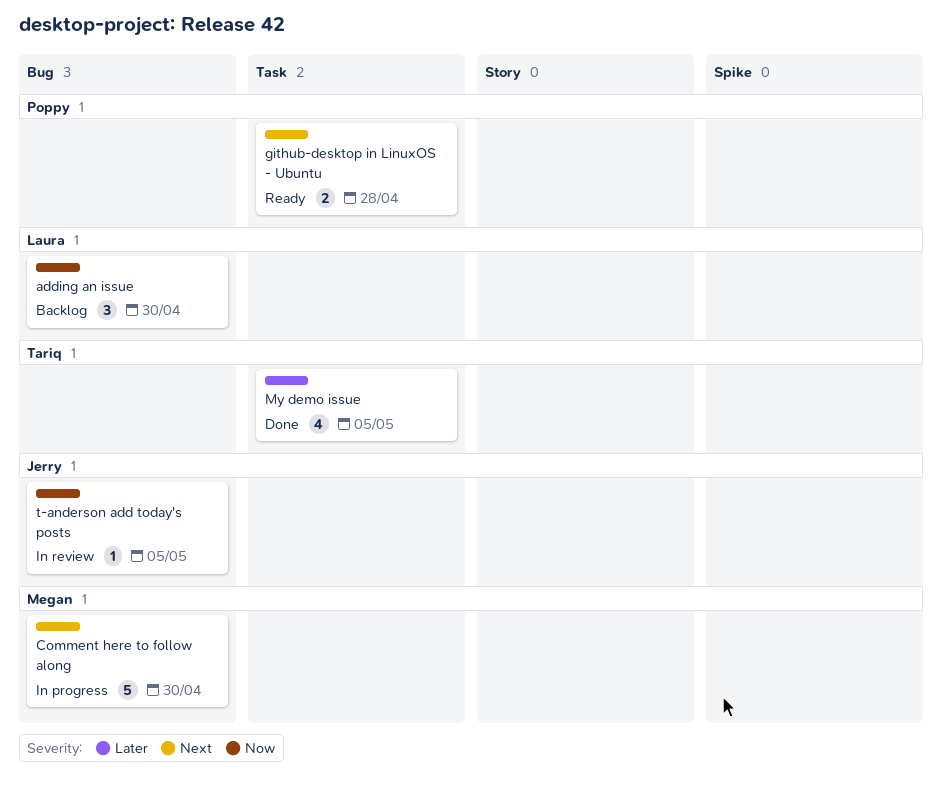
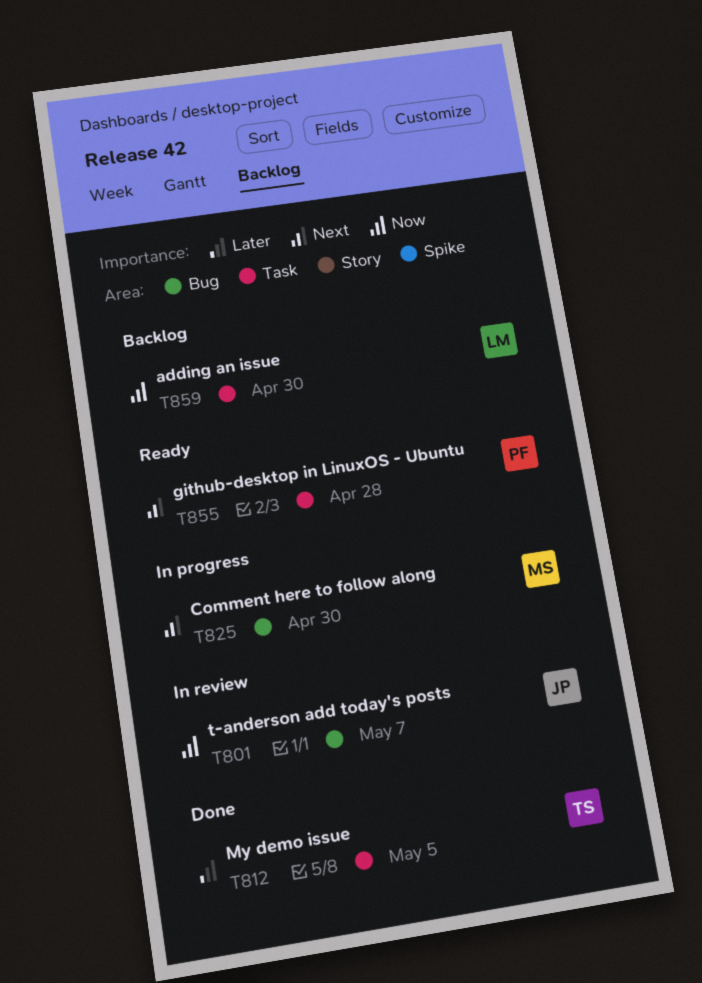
adding an issue, label: Bug -> Task
t-anderson add today's posts, due: May 5 -> May 7

